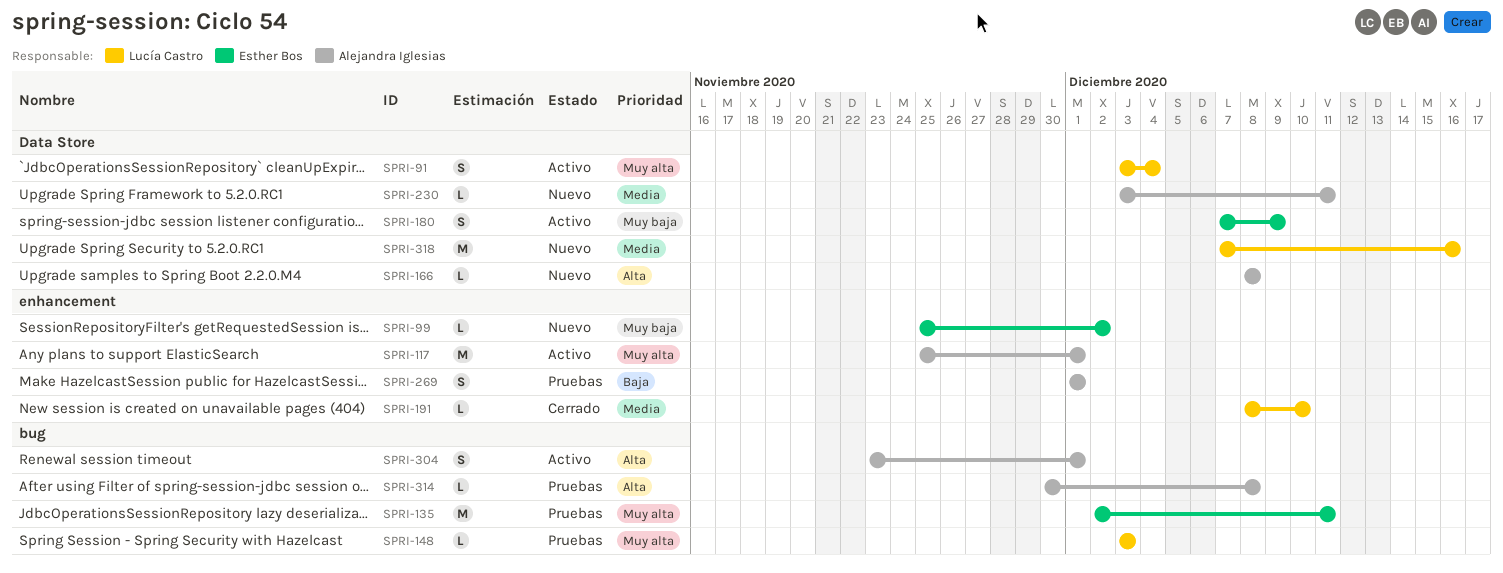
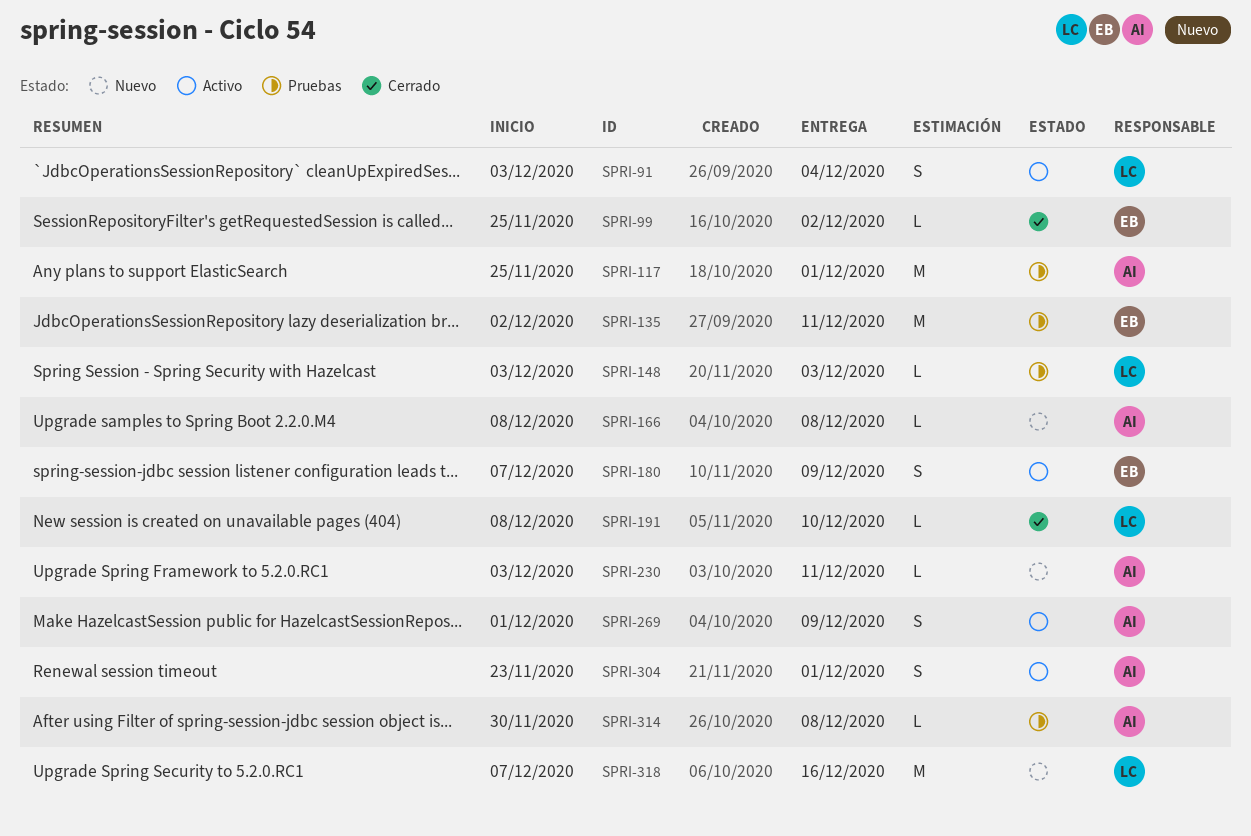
SPRI-99, status: Nuevo -> Cerrado
SPRI-117, status: Activo -> Pruebas
SPRI-269, status: Pruebas -> Activo
SPRI-269, due: Dec 1 -> Dec 9

